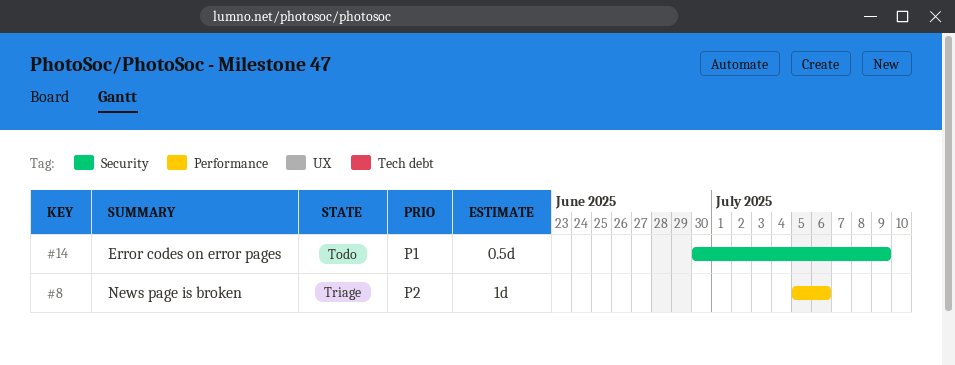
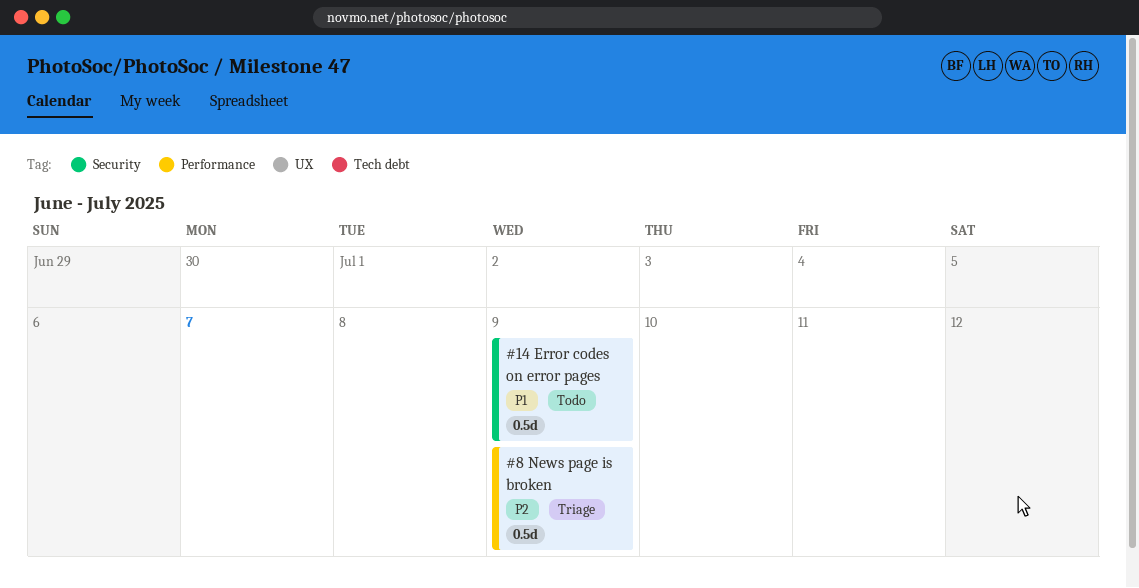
#8, estimate: 1d -> 0.5d
#8, due: Jul 6 -> Jul 9

